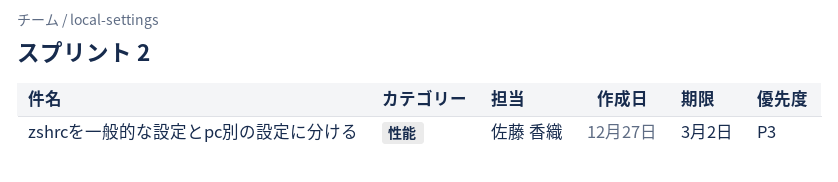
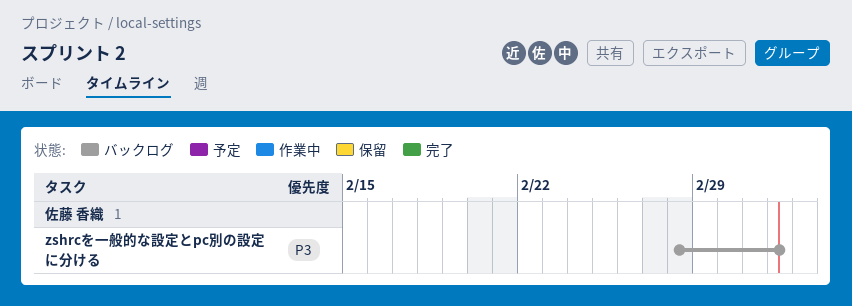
zshrcを一般的な設定とpc別の設定に分ける, due: Mar 2 -> Mar 3

